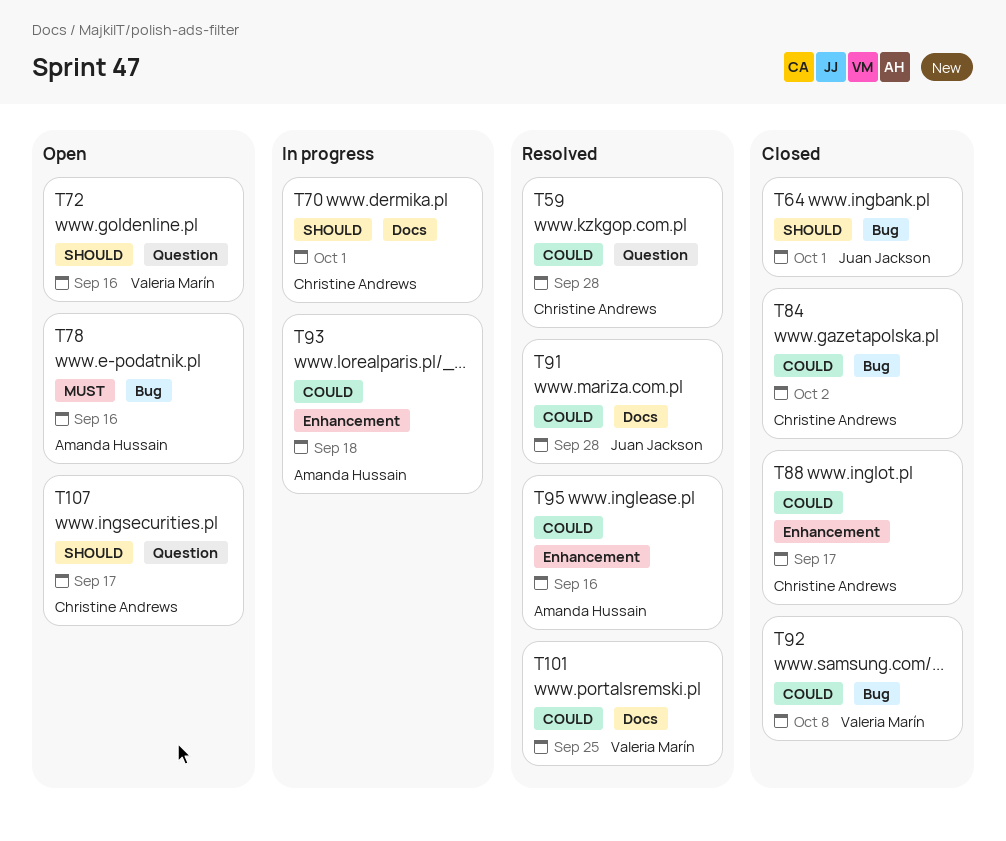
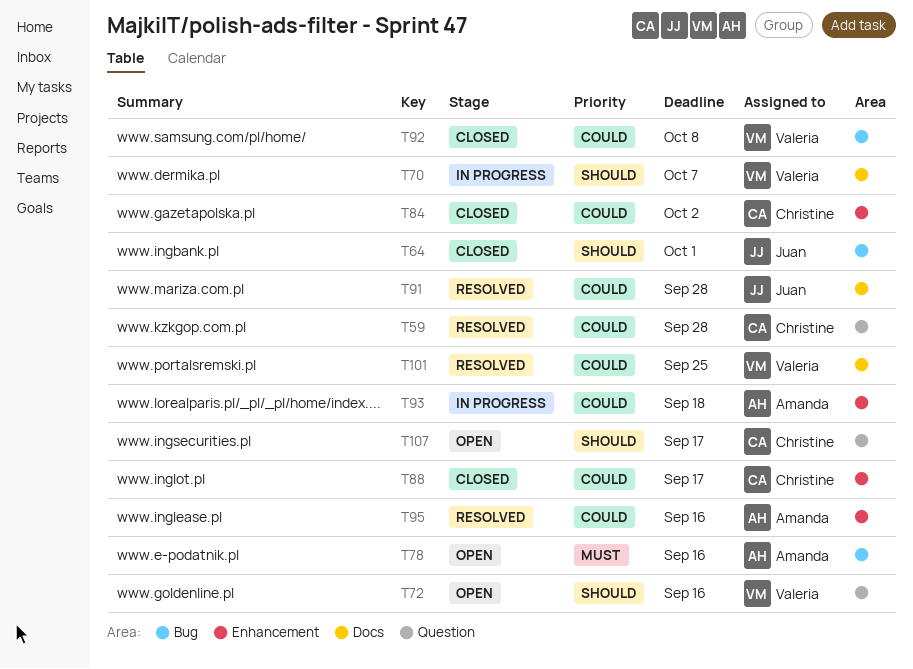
T70, owner: Christine Andrews -> Valeria Marín
T70, due: Oct 1 -> Oct 7
T84, label: Bug -> Enhancement

